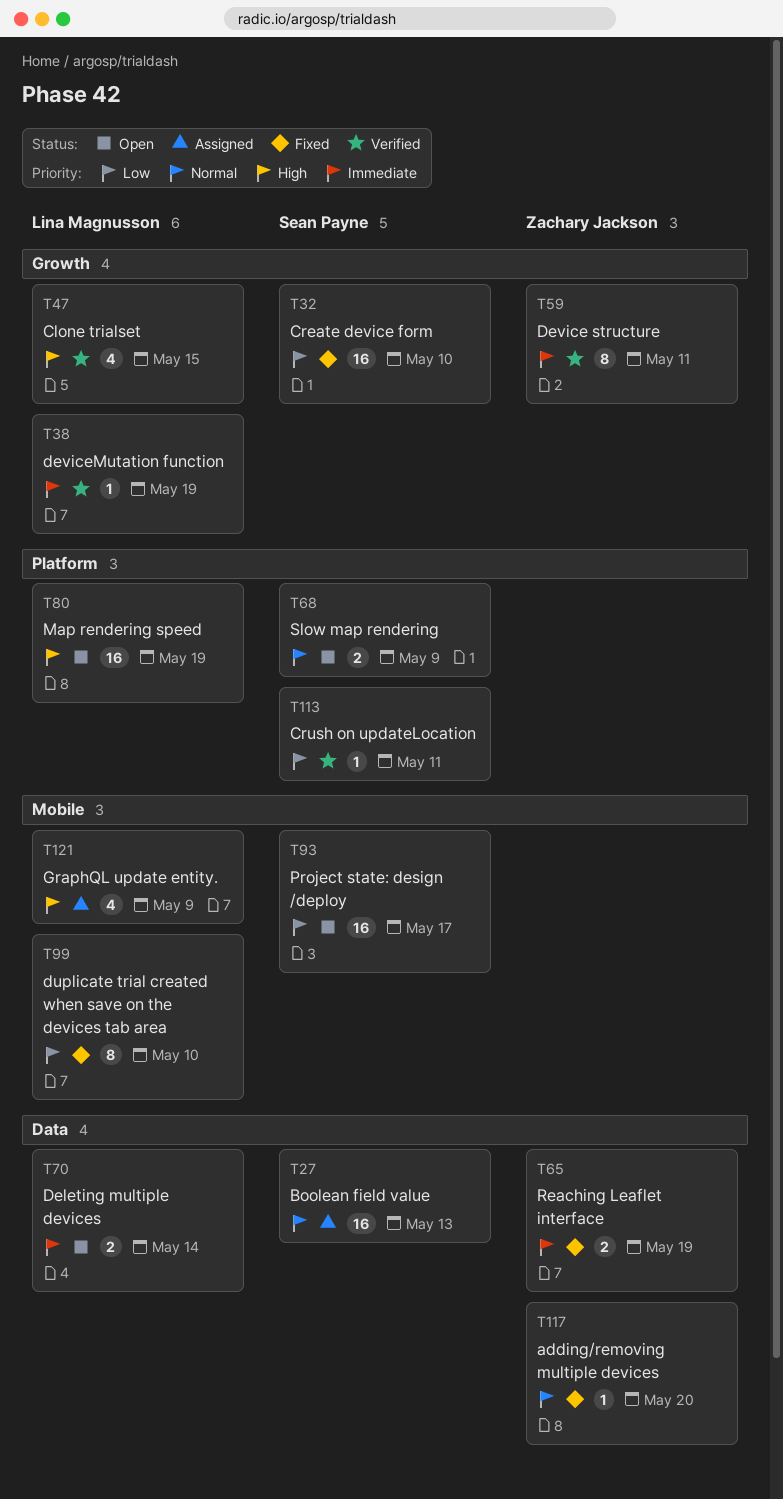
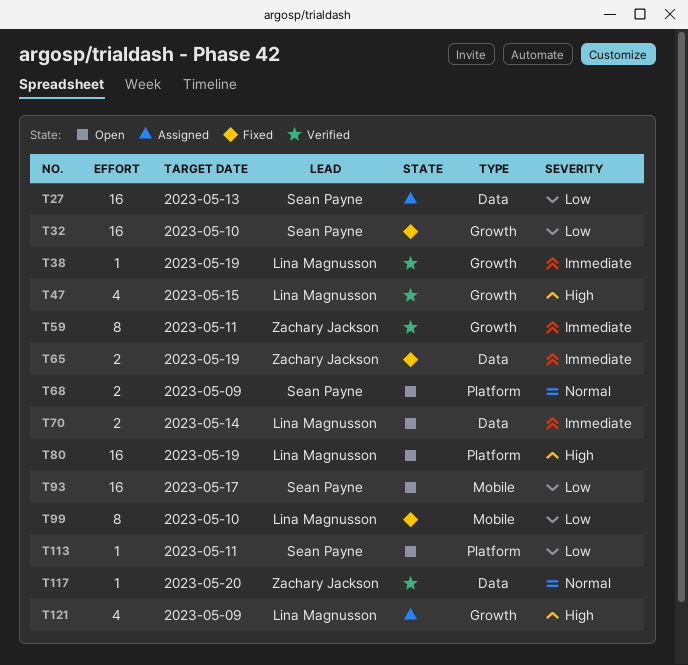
T27, priority: Normal -> Low
T113, status: Verified -> Open
T117, status: Fixed -> Verified
T121, label: Mobile -> Growth

